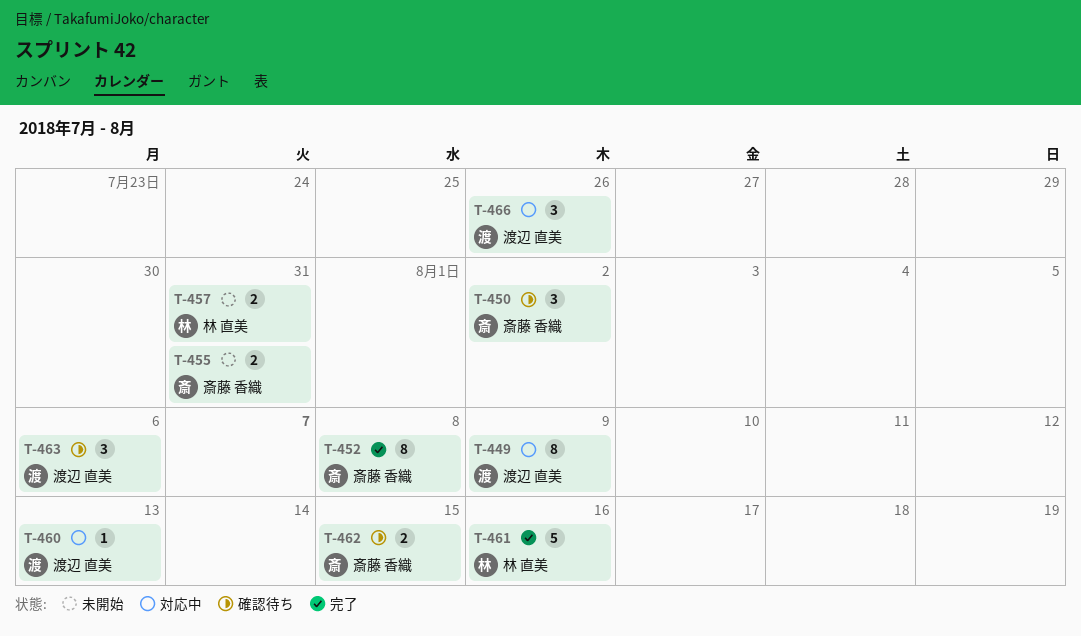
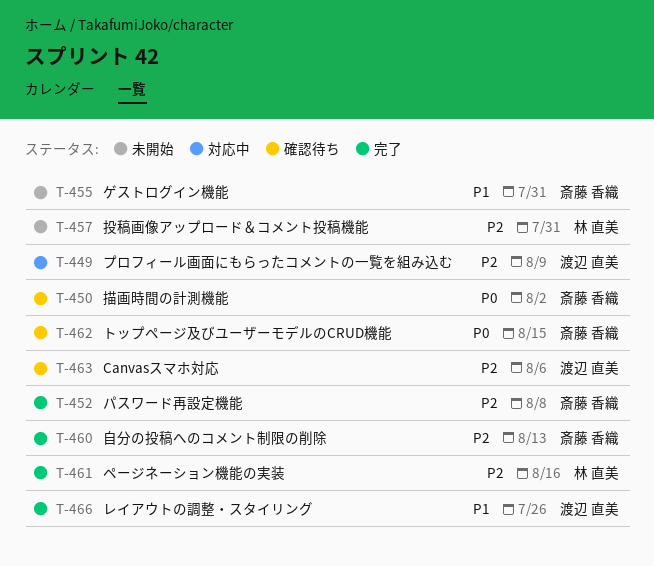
T-460, status: 対応中 -> 完了
T-460, owner: 渡辺 直美 -> 斎藤 香織
T-466, status: 対応中 -> 完了

